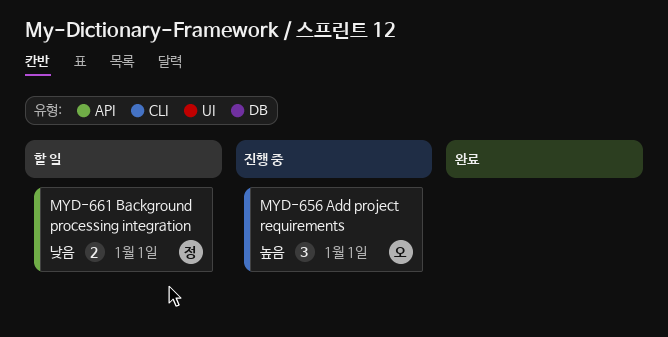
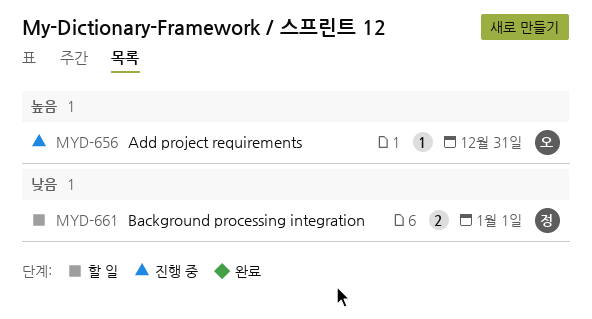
MYD-656, estimate: 3 -> 1
MYD-656, due: Jan 1 -> Dec 31

